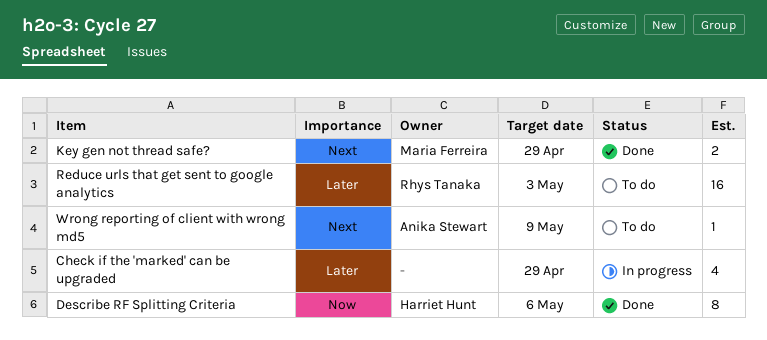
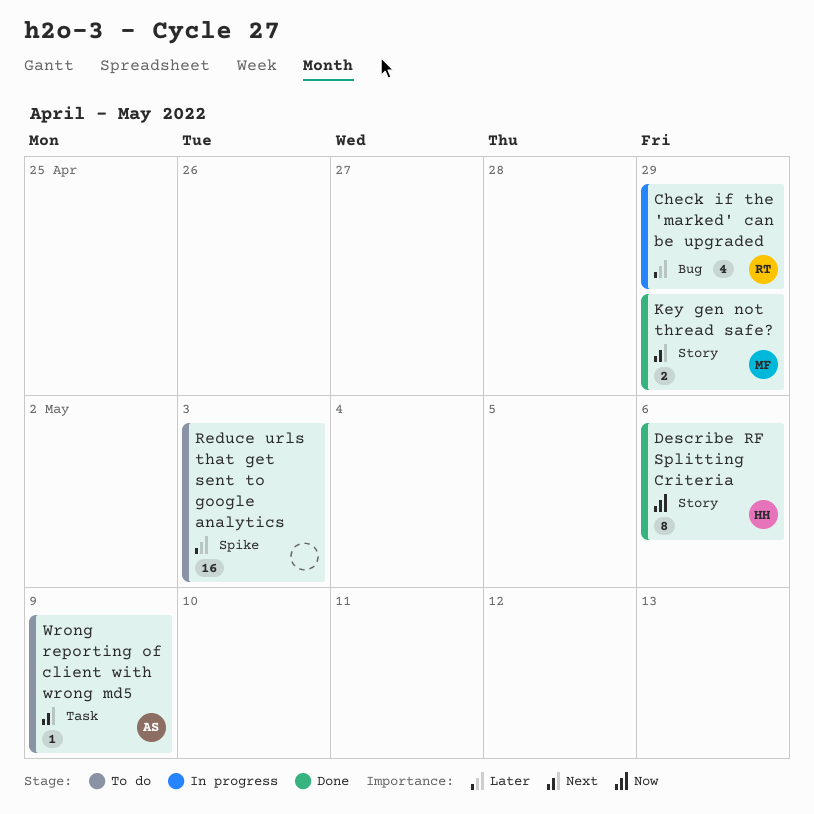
Check if the 'marked' can be upgraded, owner: none -> Rhys Tanaka
Reduce urls that get sent to google analytics, owner: Rhys Tanaka -> none

